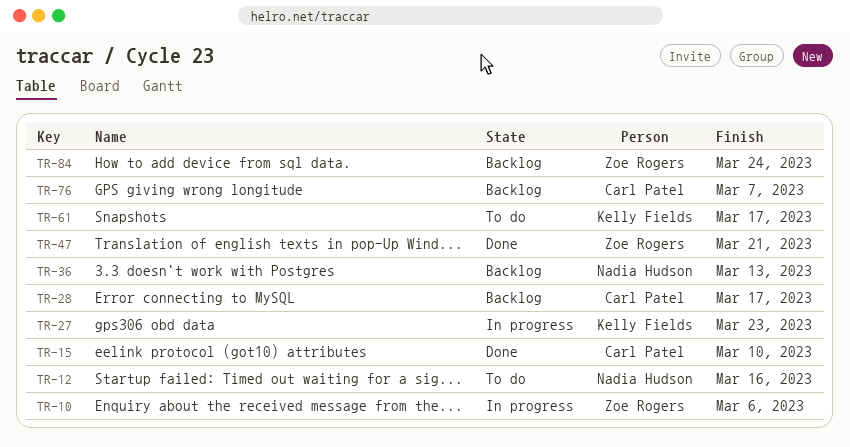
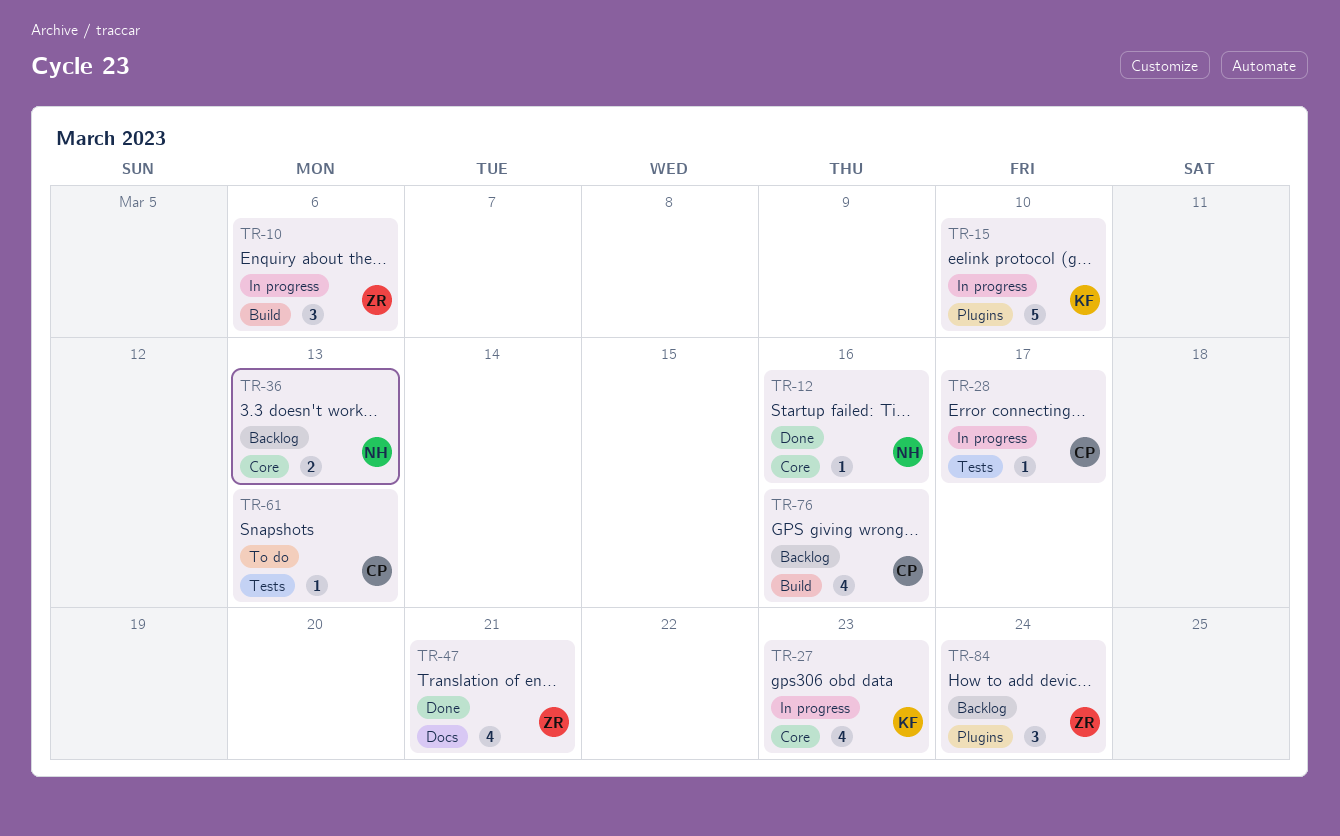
TR-12, status: To do -> Done
TR-15, status: Done -> In progress
TR-15, owner: Carl Patel -> Kelly Fields
TR-28, status: Backlog -> In progress
TR-61, owner: Kelly Fields -> Carl Patel
TR-61, due: Mar 17 -> Mar 13
TR-76, due: Mar 7 -> Mar 16

